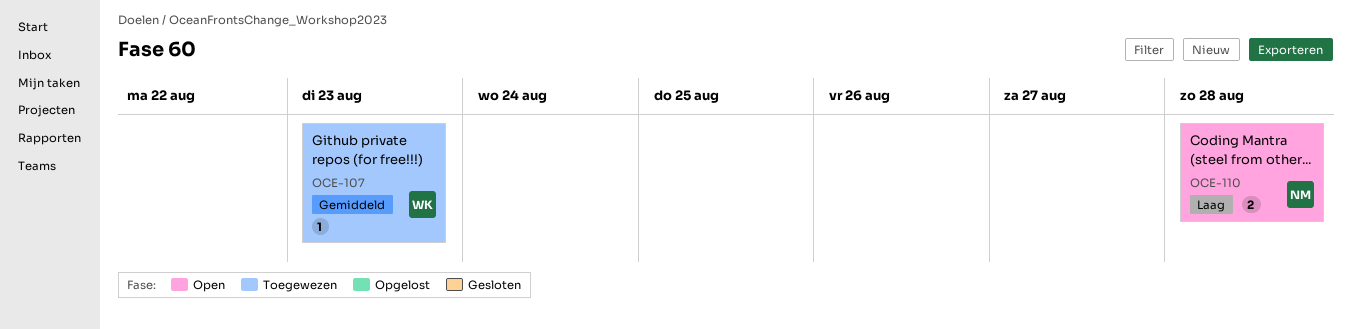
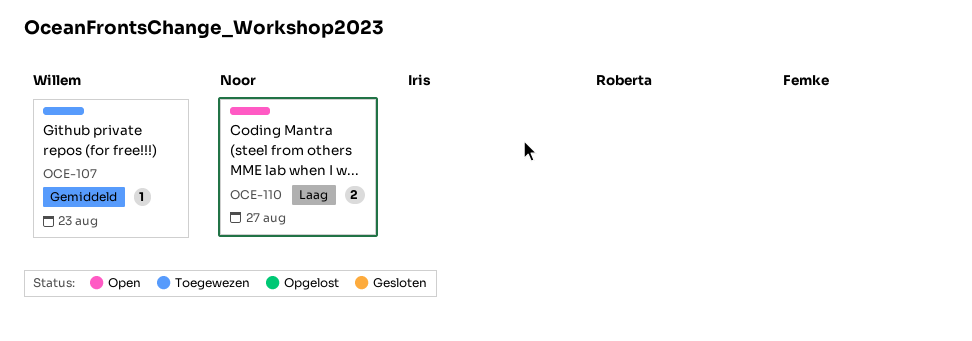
OCE-110, due: Aug 28 -> Aug 27

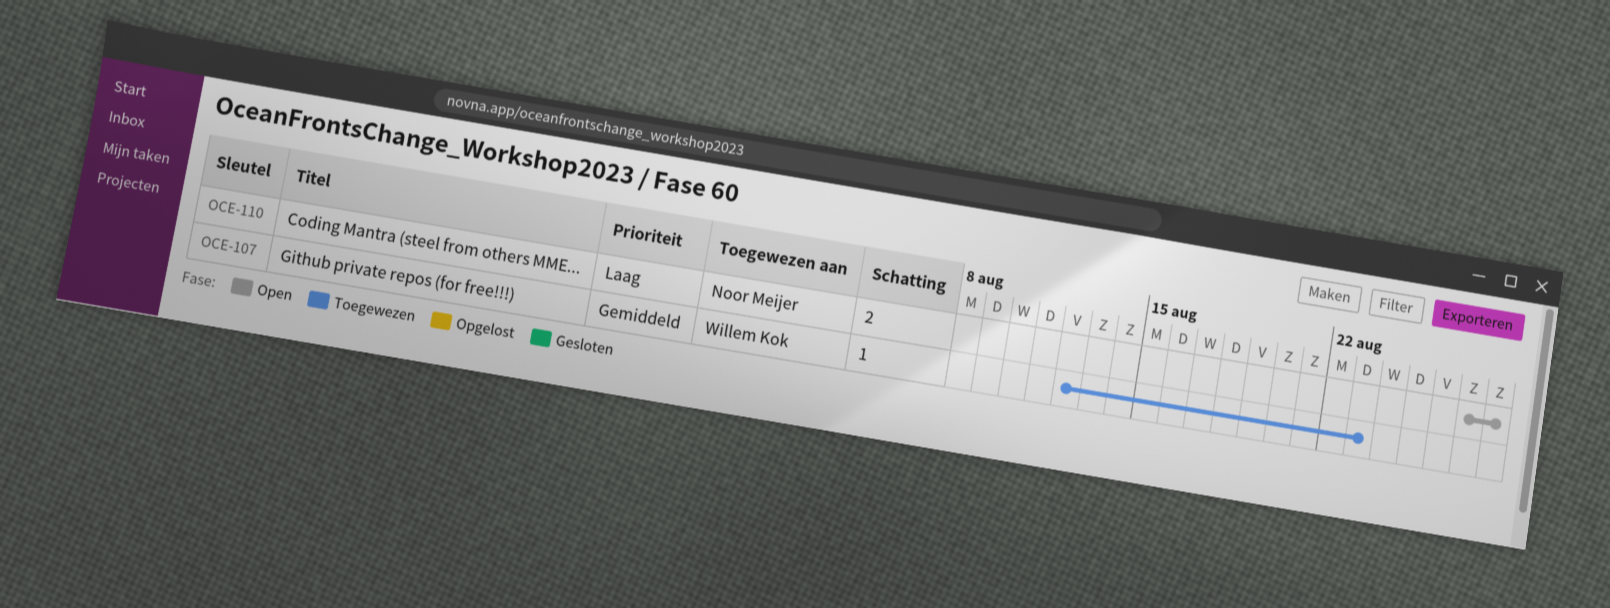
OCE-110, due: Aug 27 -> Aug 28

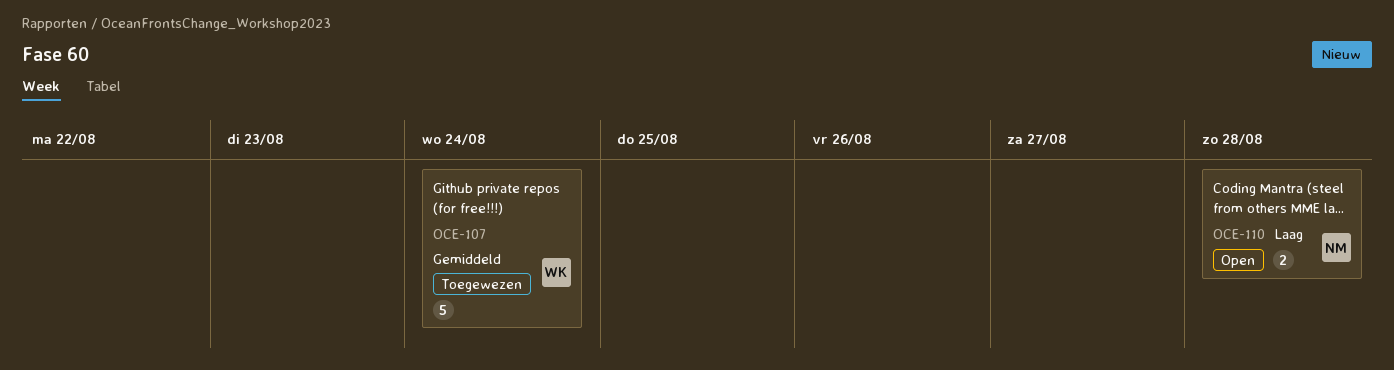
OCE-107, estimate: 1 -> 5
OCE-107, due: Aug 23 -> Aug 24

